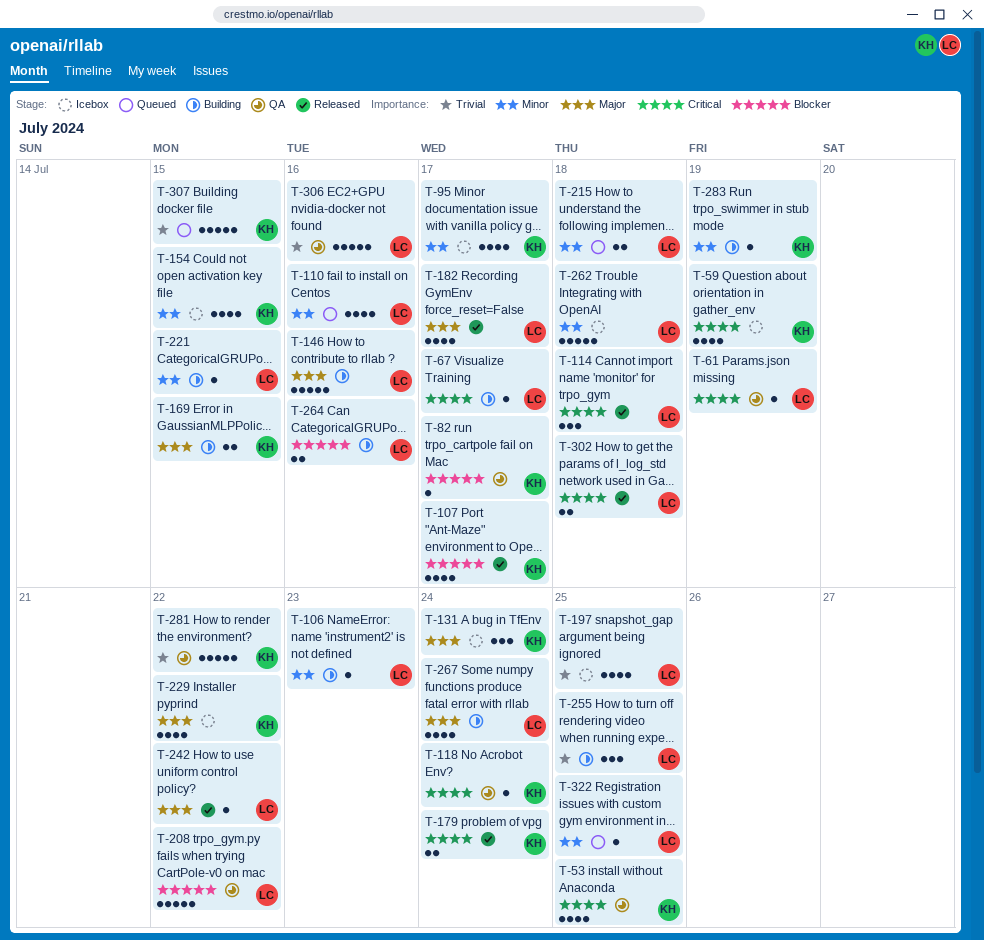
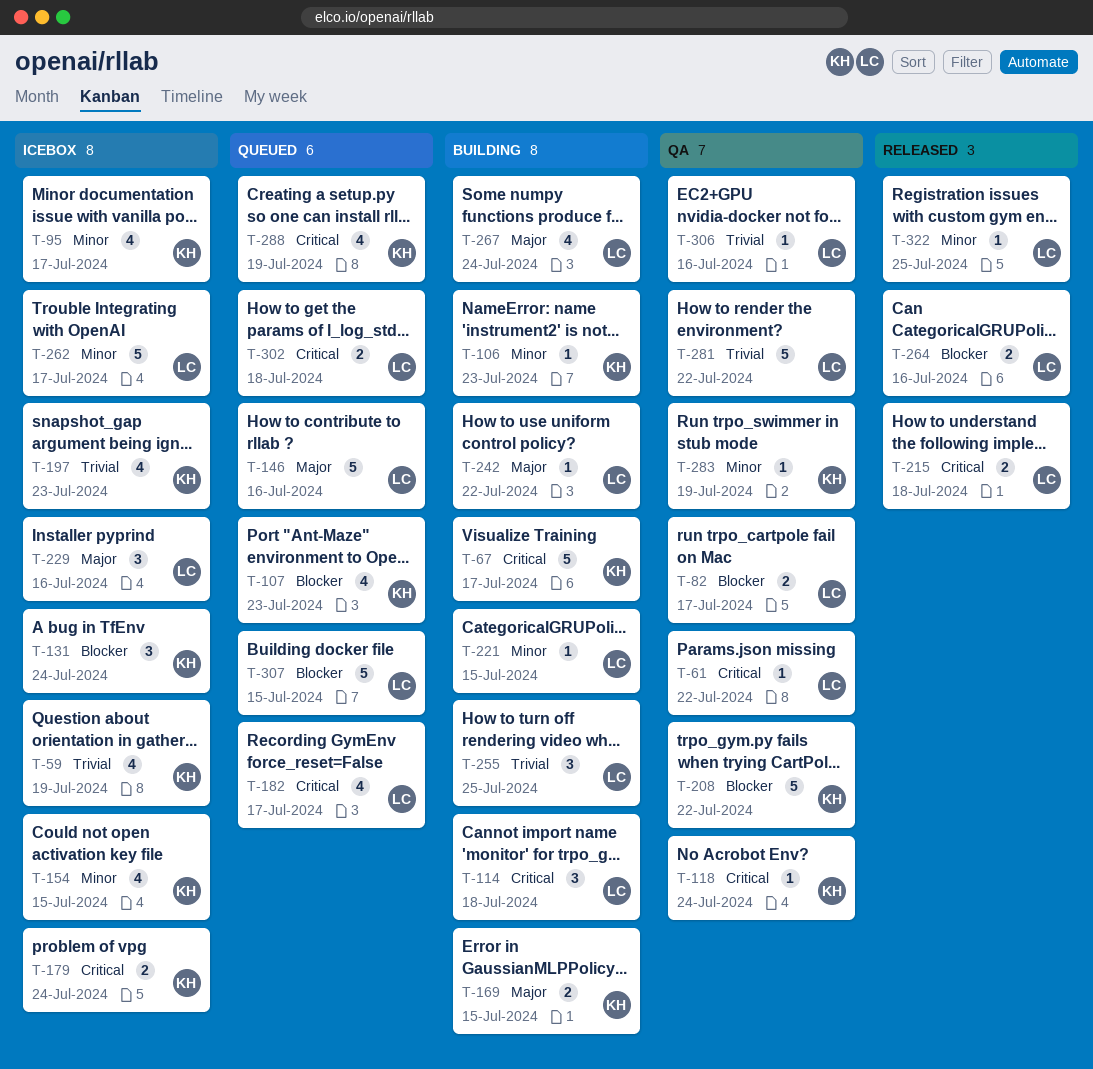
T-53: present -> none
T-59, priority: Critical -> Trivial
T-61, due: Jul 19 -> Jul 22
T-67, owner: LC -> KH
T-67, estimate: 1 -> 5
T-82, owner: KH -> LC
T-82, estimate: 1 -> 2
T-106, owner: LC -> KH
T-107, status: Released -> Queued
T-107, due: Jul 17 -> Jul 23
T-110: present -> none
T-114, status: Released -> Building
T-131, priority: Major -> Blocker
T-146, status: Building -> Queued
T-179, status: Released -> Icebox
T-182, status: Released -> Queued
T-182, priority: Major -> Critical
T-197, owner: LC -> KH
T-197, due: Jul 25 -> Jul 23
T-208, owner: LC -> KH
T-215, status: Queued -> Released
T-215, priority: Minor -> Critical
T-229, owner: KH -> LC
T-229, estimate: 4 -> 3
T-229, due: Jul 22 -> Jul 16
T-242, status: Released -> Building
T-262, due: Jul 18 -> Jul 17
T-264, status: Building -> Released
T-281, owner: KH -> LC
T-283, status: Building -> QA
T-288: none -> present
T-302, status: Released -> Queued
T-306, estimate: 5 -> 1
T-307, owner: KH -> LC
T-307, priority: Trivial -> Blocker
T-322, status: Queued -> Released

